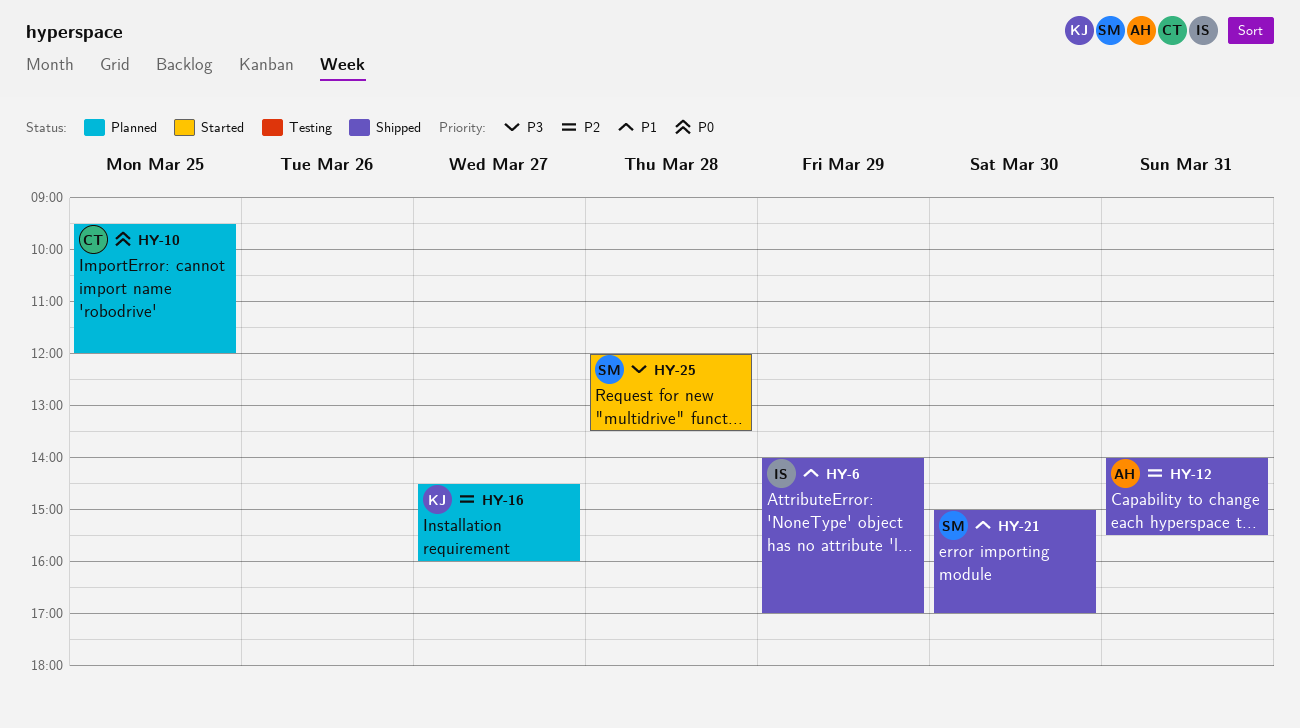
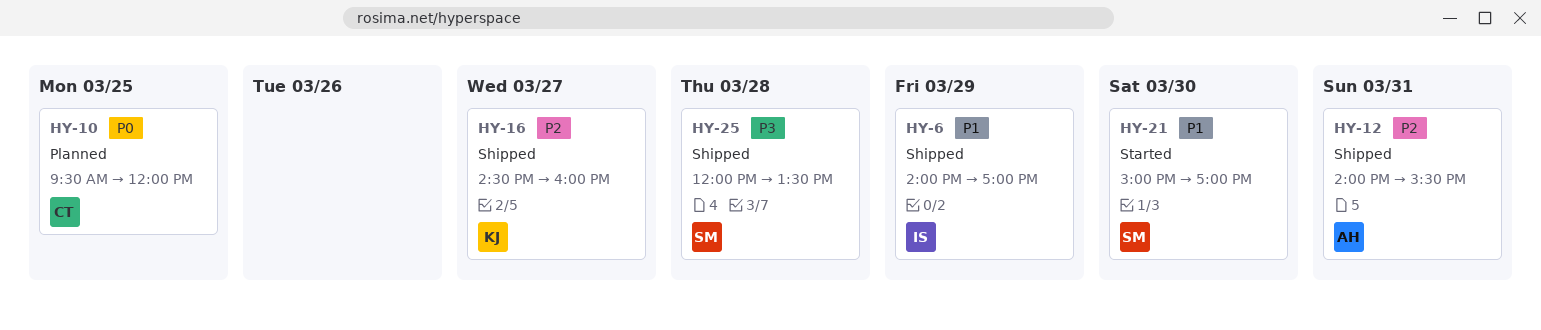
HY-16, status: Planned -> Shipped
HY-21, status: Shipped -> Started
HY-25, status: Started -> Shipped

